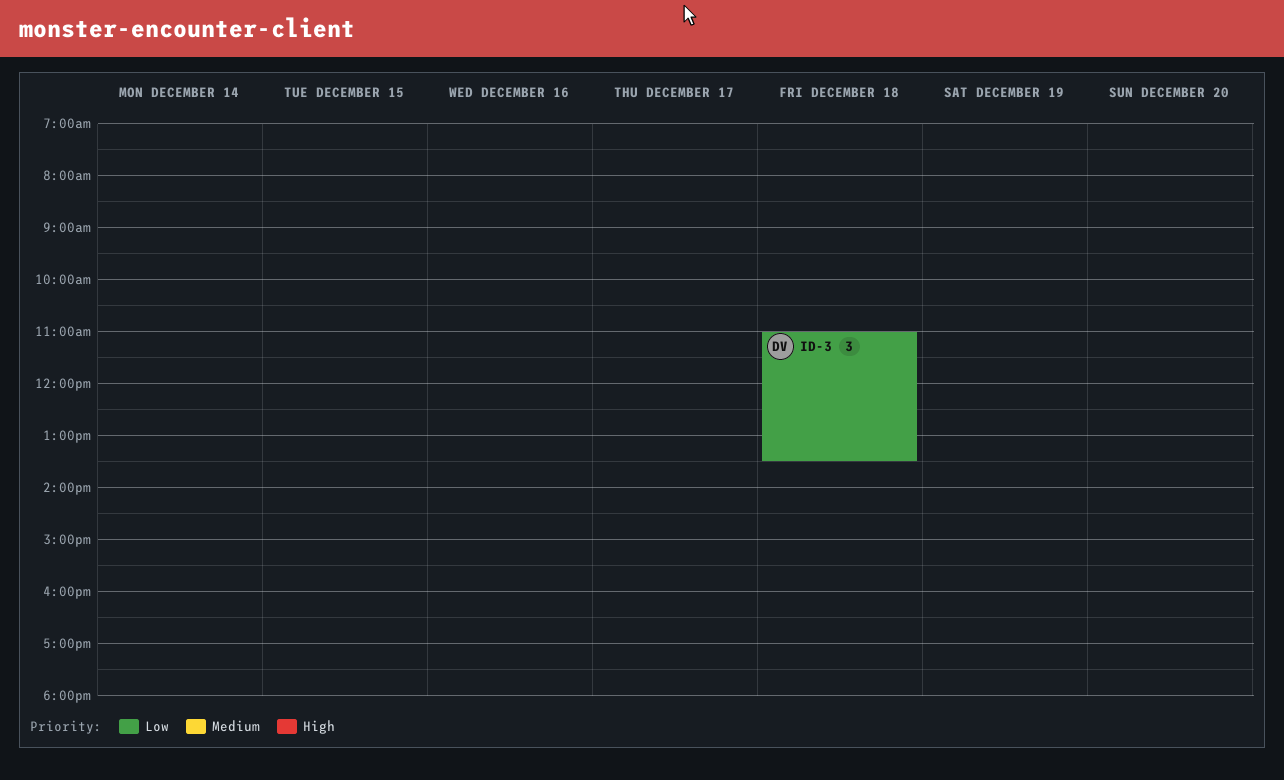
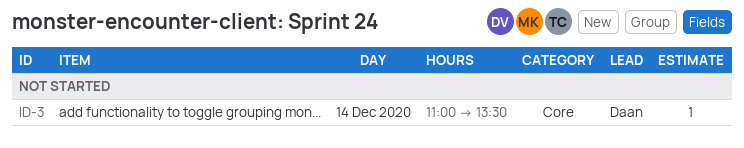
ID-3, estimate: 3 -> 1
ID-3, day: Dec 18 -> Dec 14

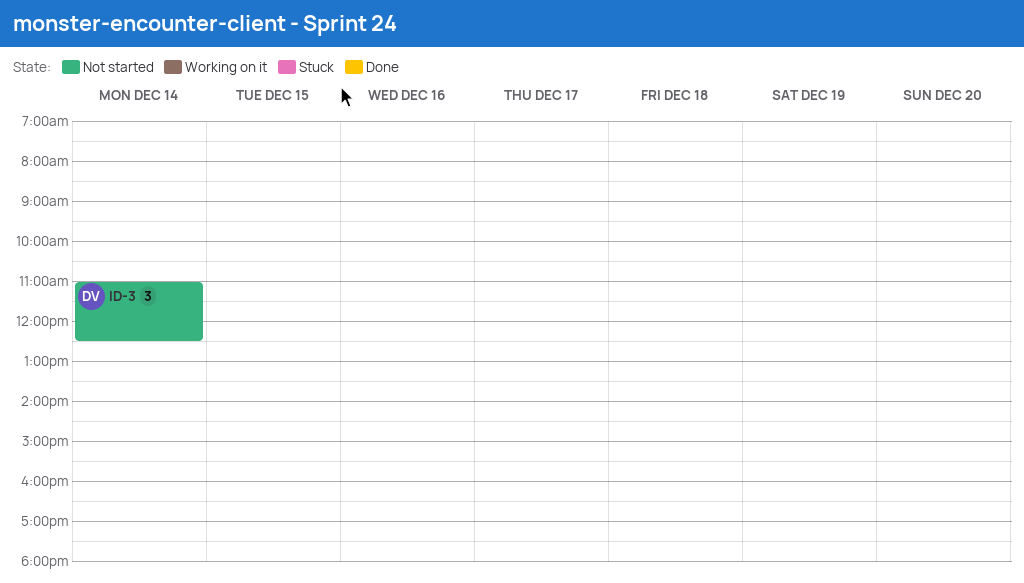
ID-3, estimate: 1 -> 3
ID-3, ends: 13:30 -> 12:30

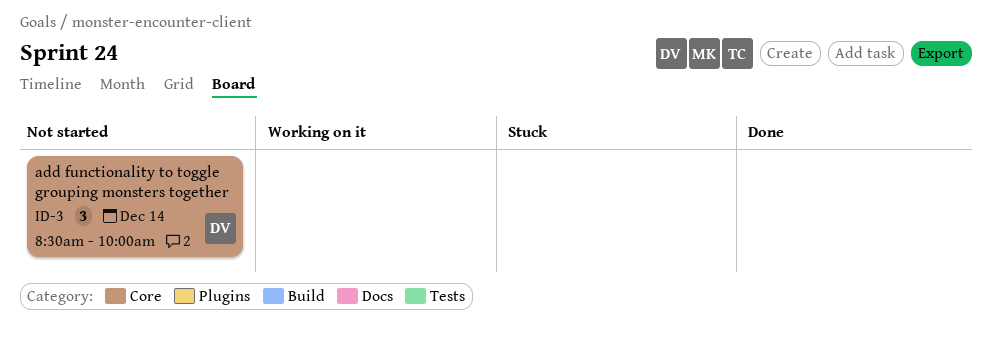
ID-3, begins: 11:00 -> 08:30
ID-3, ends: 12:30 -> 10:00

